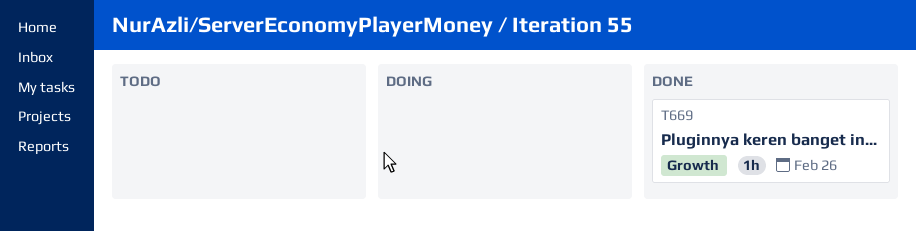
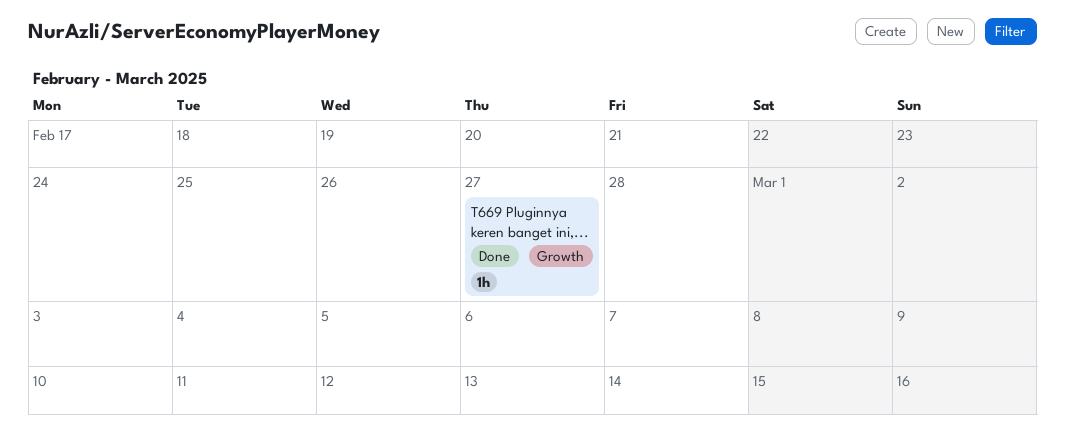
T669, due: Feb 26 -> Feb 27

